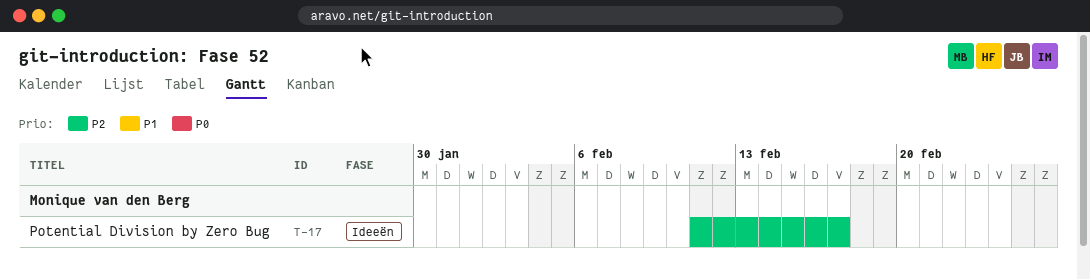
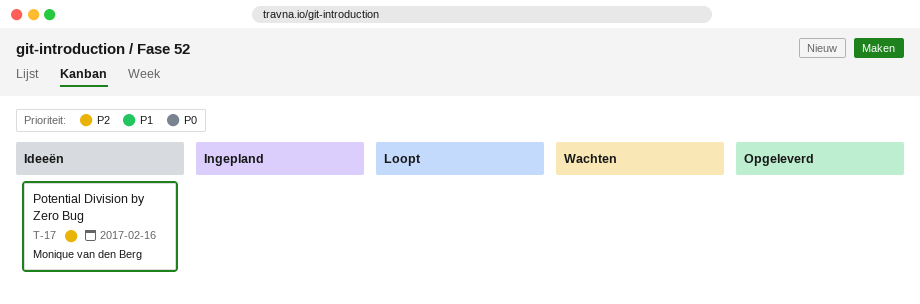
T-17, due: Feb 17 -> Feb 16

